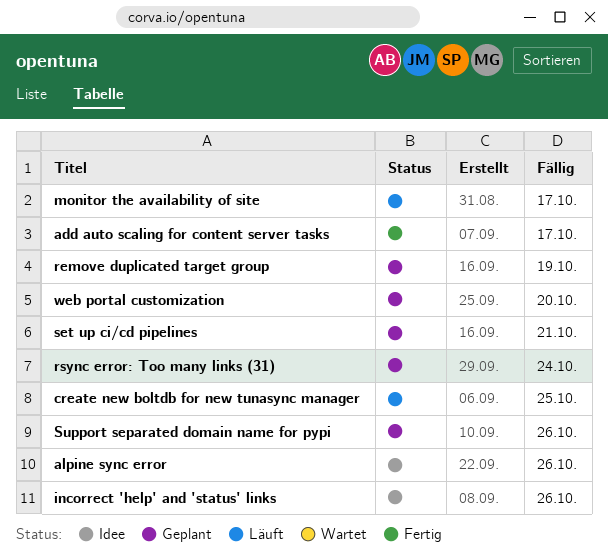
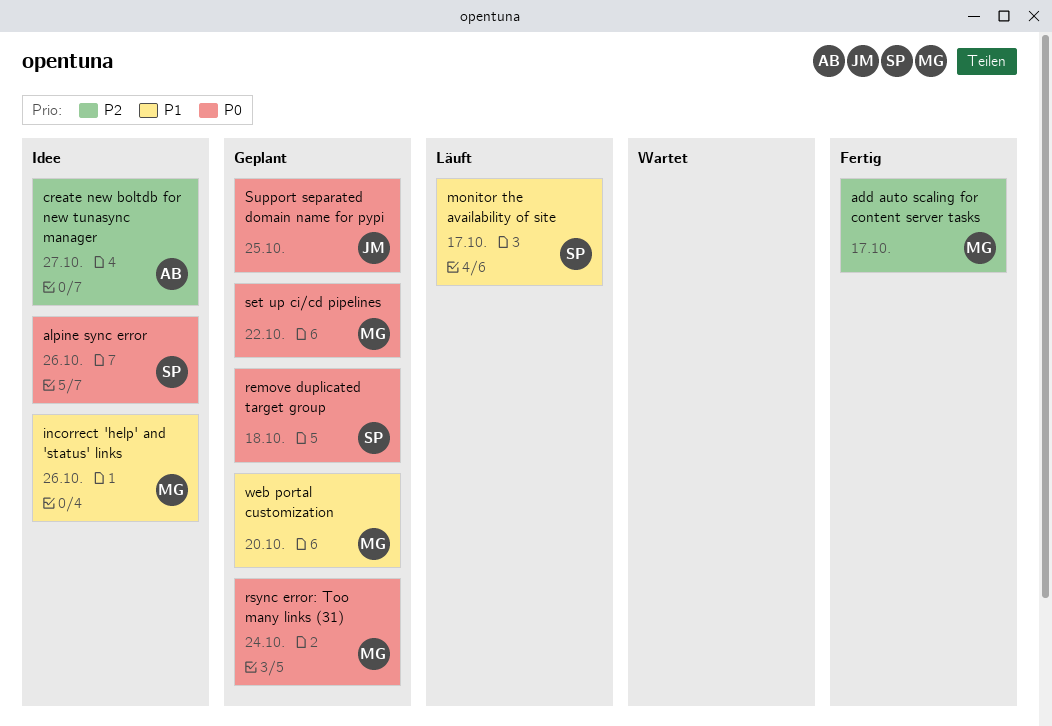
create new boltdb for new tunasync manager, status: Läuft -> Idee
create new boltdb for new tunasync manager, due: Oct 25 -> Oct 27
remove duplicated target group, due: Oct 19 -> Oct 18
set up ci/cd pipelines, due: Oct 21 -> Oct 22
Support separated domain name for pypi, due: Oct 26 -> Oct 25

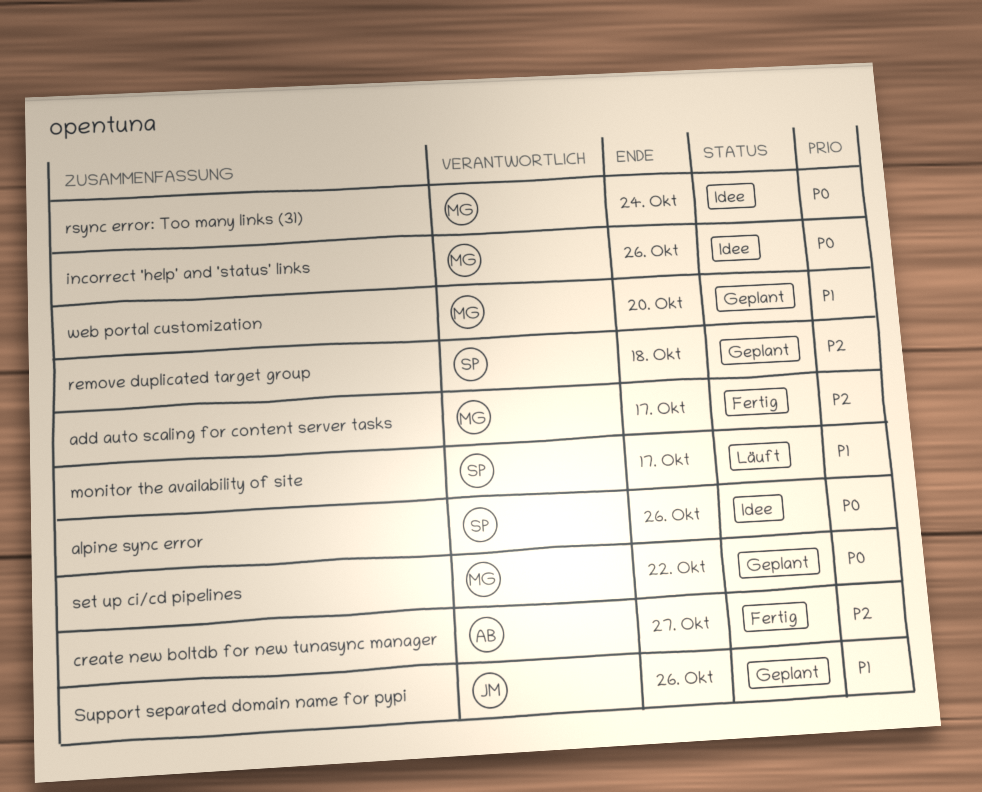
create new boltdb for new tunasync manager, status: Idee -> Fertig
incorrect 'help' and 'status' links, priority: P1 -> P0
remove duplicated target group, priority: P0 -> P2
rsync error: Too many links (31), status: Geplant -> Idee
Support separated domain name for pypi, priority: P0 -> P1
Support separated domain name for pypi, due: Oct 25 -> Oct 26

